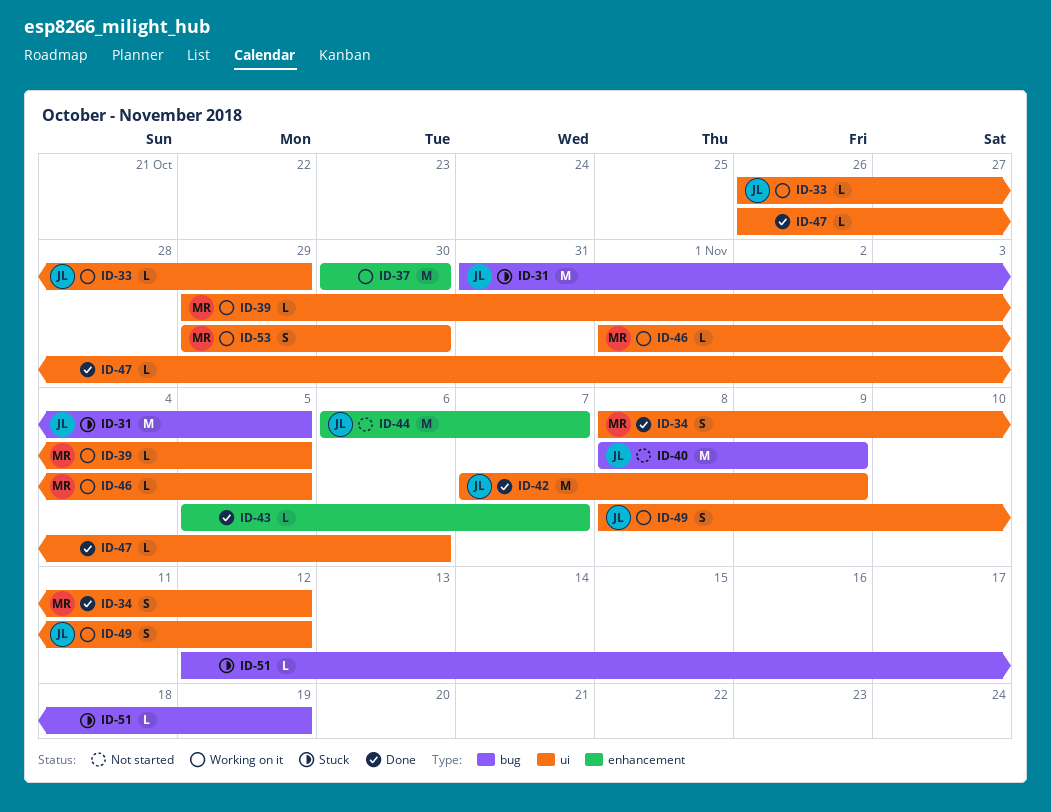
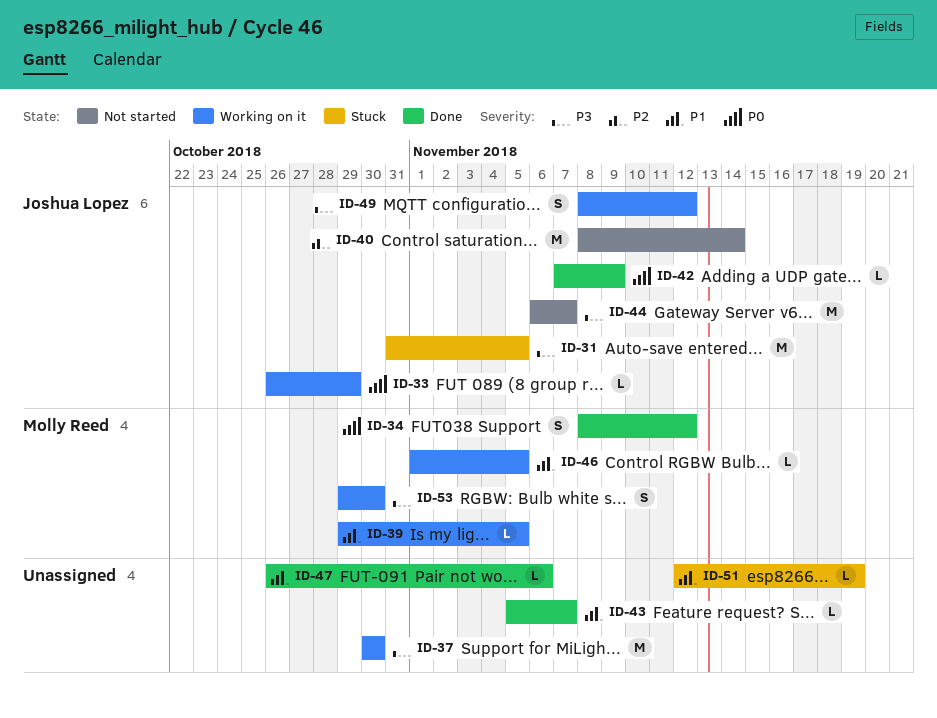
ID-40, due: Nov 9 -> Nov 14
ID-42, estimate: M -> L

